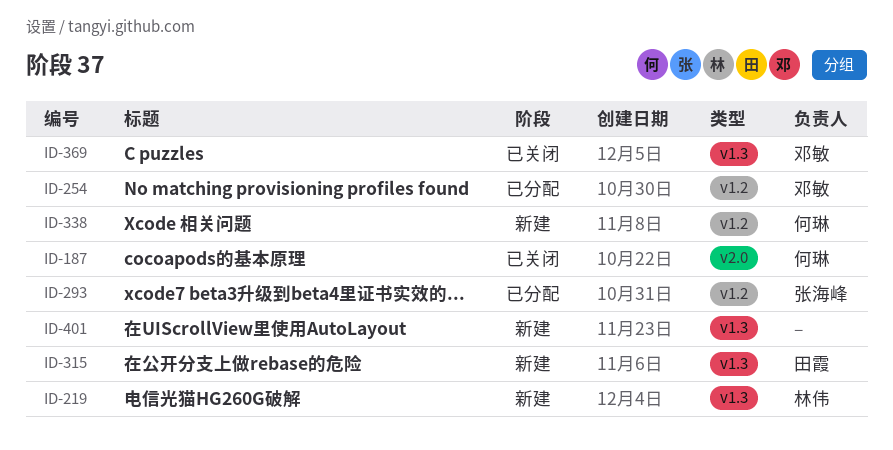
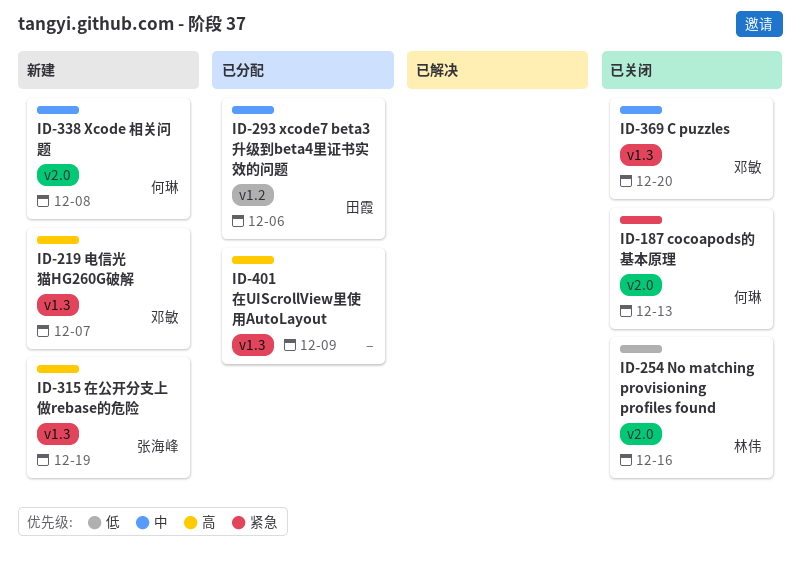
ID-219, owner: 林伟 -> 邓敏
ID-254, status: 已分配 -> 已关闭
ID-254, owner: 邓敏 -> 林伟
ID-254, label: v1.2 -> v2.0
ID-293, owner: 张海峰 -> 田霞
ID-315, owner: 田霞 -> 张海峰
ID-338, label: v1.2 -> v2.0
ID-401, status: 新建 -> 已分配

